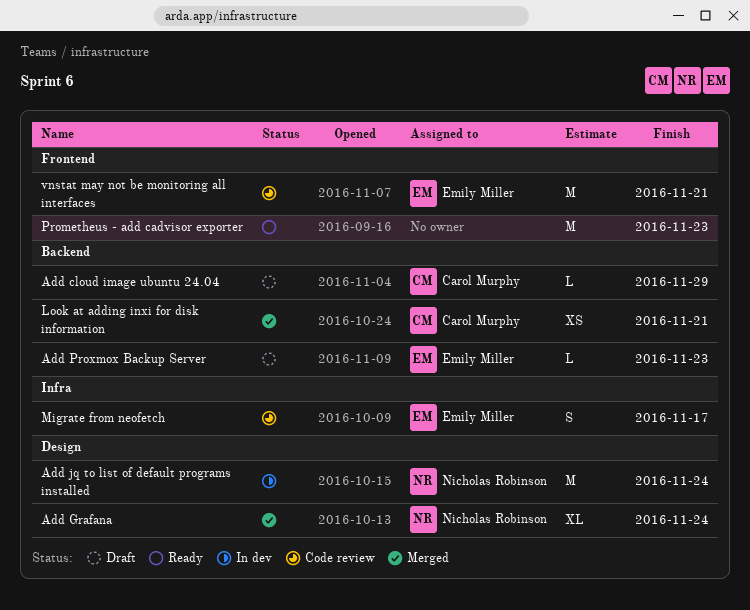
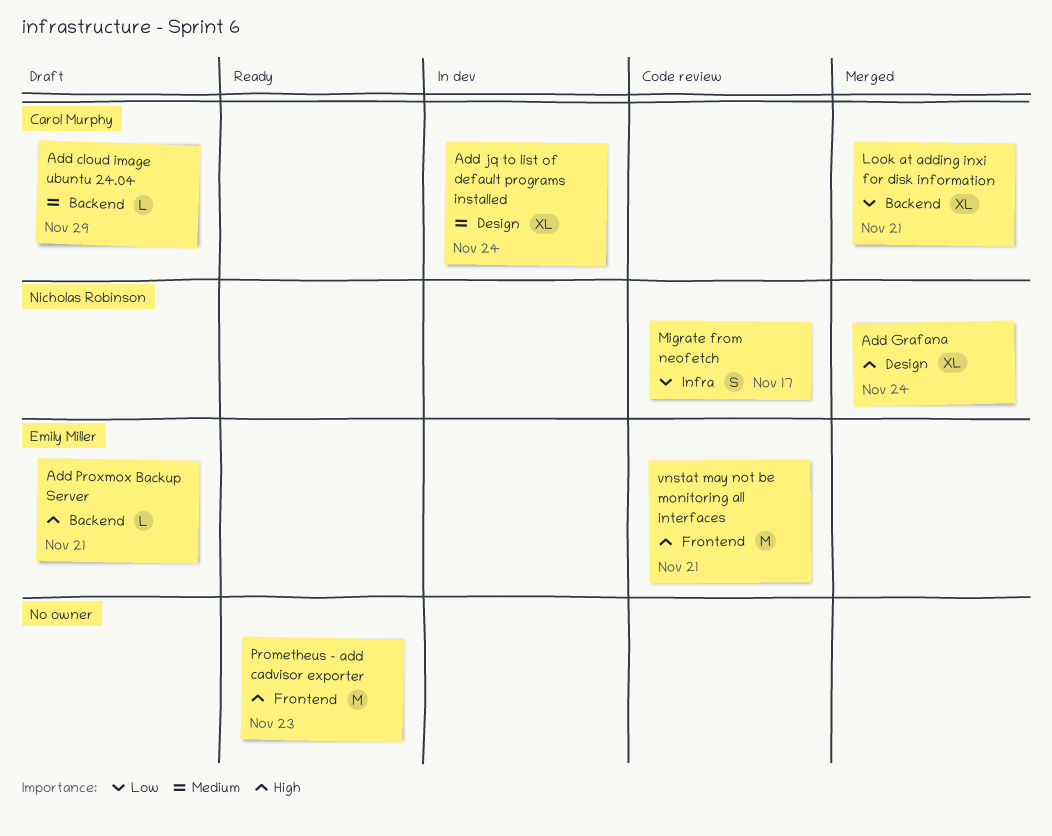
Add jq to list of default programs installed, owner: Nicholas Robinson -> Carol Murphy
Add jq to list of default programs installed, estimate: M -> XL
Add Proxmox Backup Server, due: Nov 23 -> Nov 21
Look at adding inxi for disk information, estimate: XS -> XL
Migrate from neofetch, owner: Emily Miller -> Nicholas Robinson

